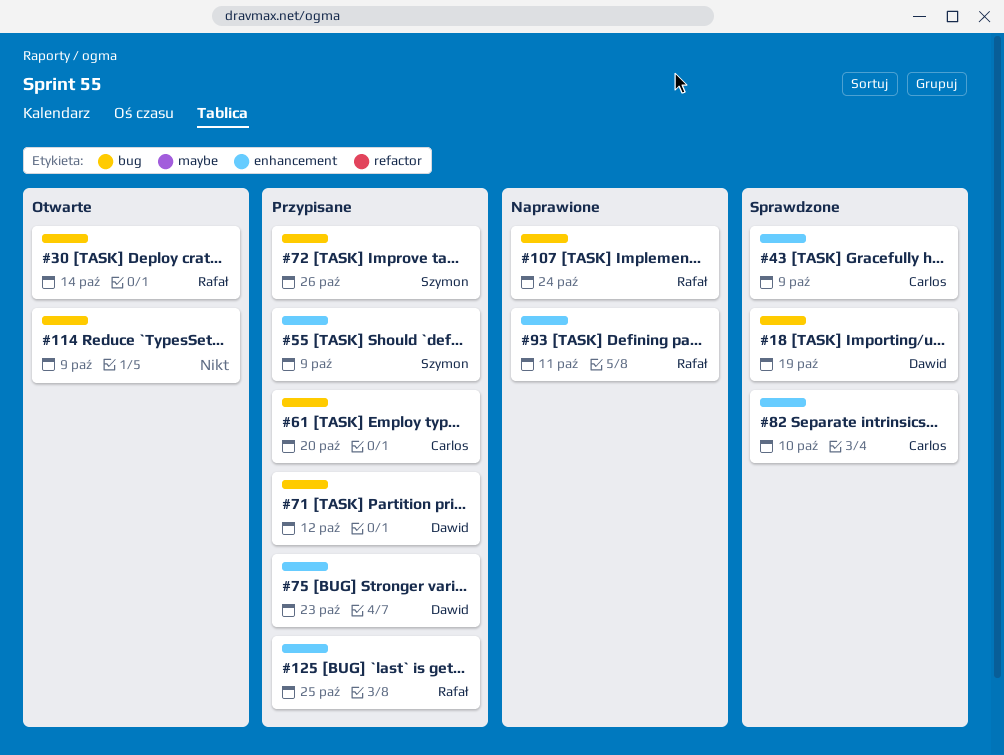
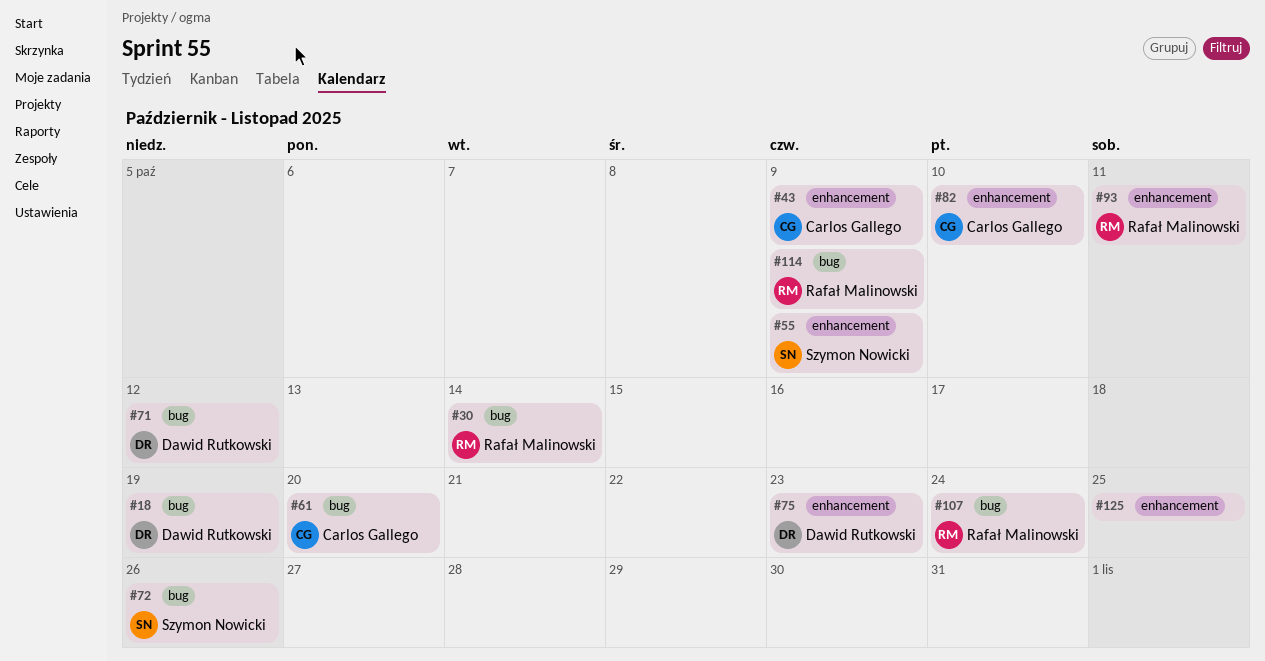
#114, owner: none -> Rafał Malinowski
#125, owner: Rafał Malinowski -> none

